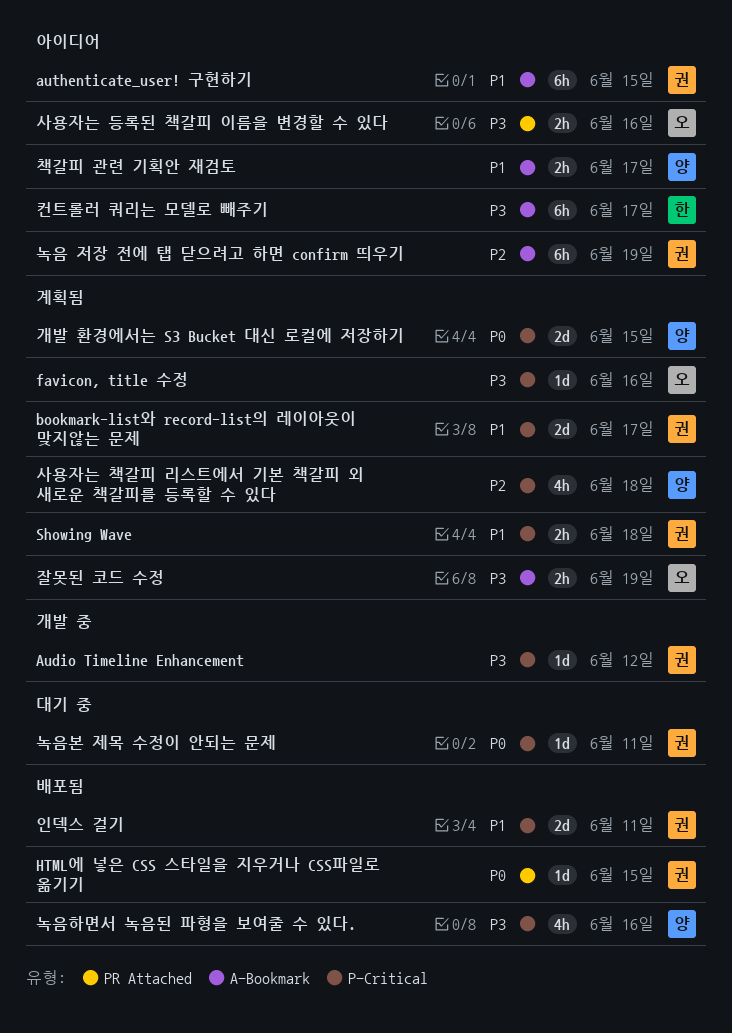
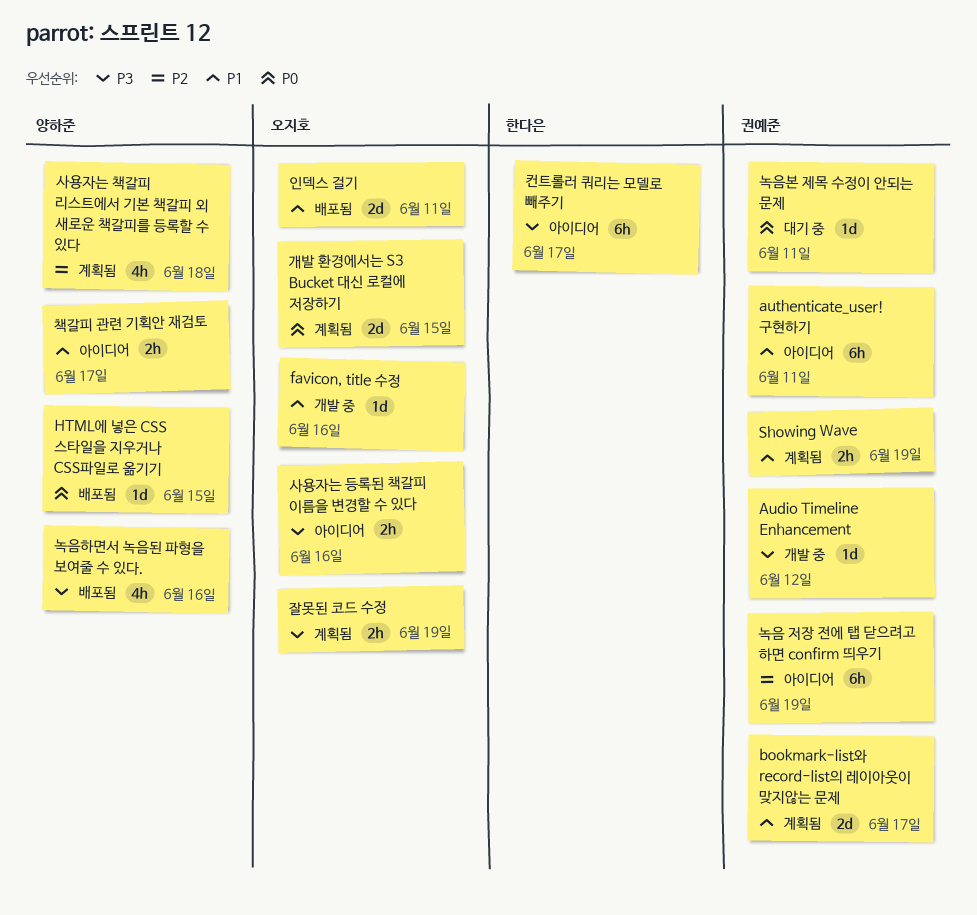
authenticate_user! 구현하기, due: Jun 15 -> Jun 11
favicon, title 수정, status: 계획됨 -> 개발 중
favicon, title 수정, priority: P3 -> P1
HTML에 넣은 CSS 스타일을 지우거나 CSS파일로 옮기기, owner: 권예준 -> 양하준
Showing Wave, due: Jun 18 -> Jun 19
개발 환경에서는 S3 Bucket 대신 로컬에 저장하기, owner: 양하준 -> 오지호
인덱스 걸기, owner: 권예준 -> 오지호

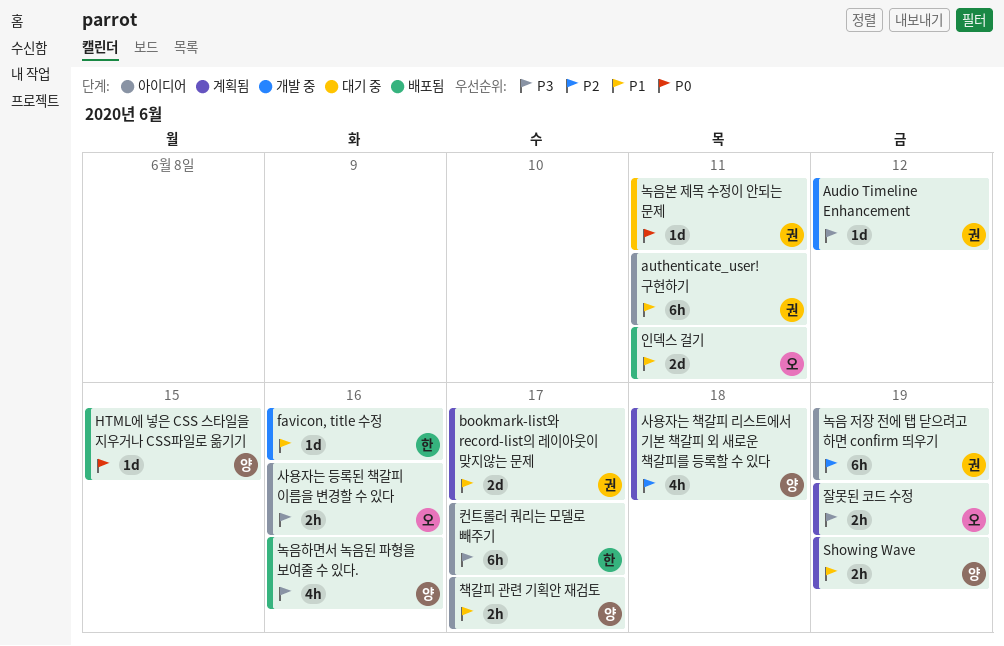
favicon, title 수정, owner: 오지호 -> 한다은
Showing Wave, owner: 권예준 -> 양하준
개발 환경에서는 S3 Bucket 대신 로컬에 저장하기: present -> none

